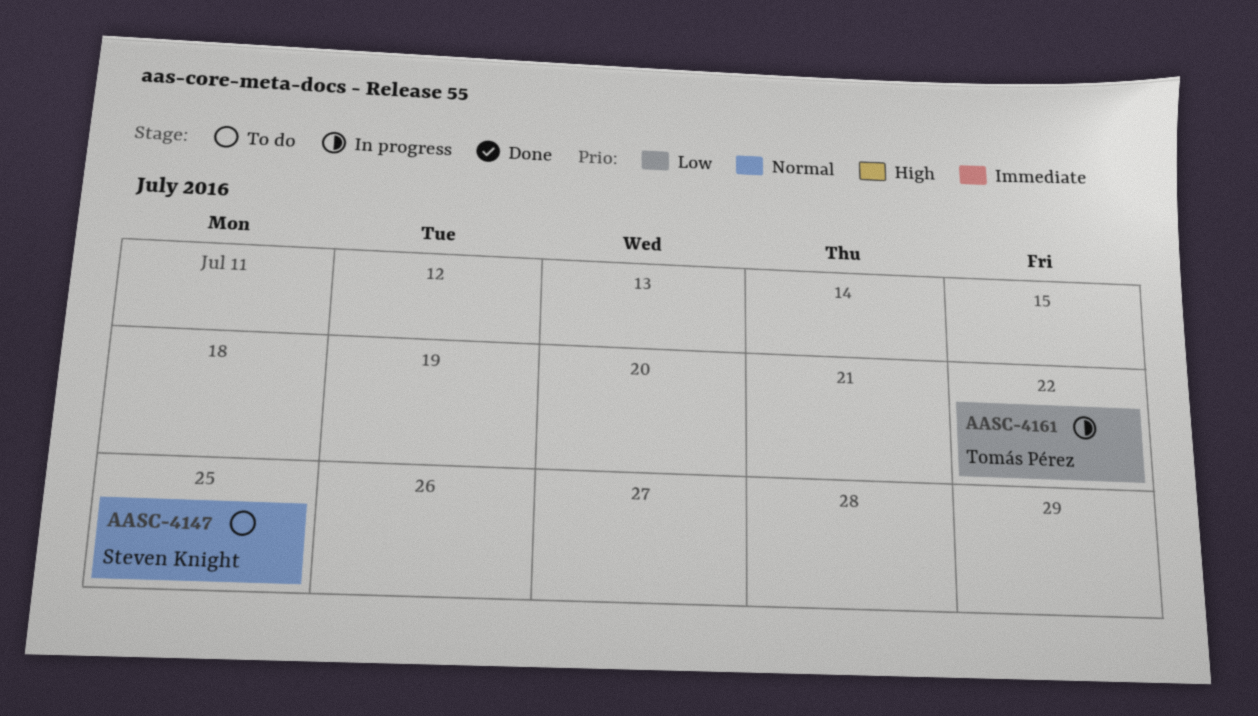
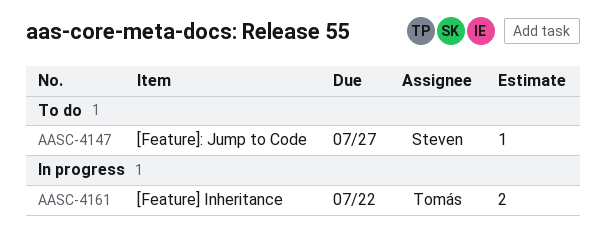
AASC-4147, due: Jul 25 -> Jul 27

